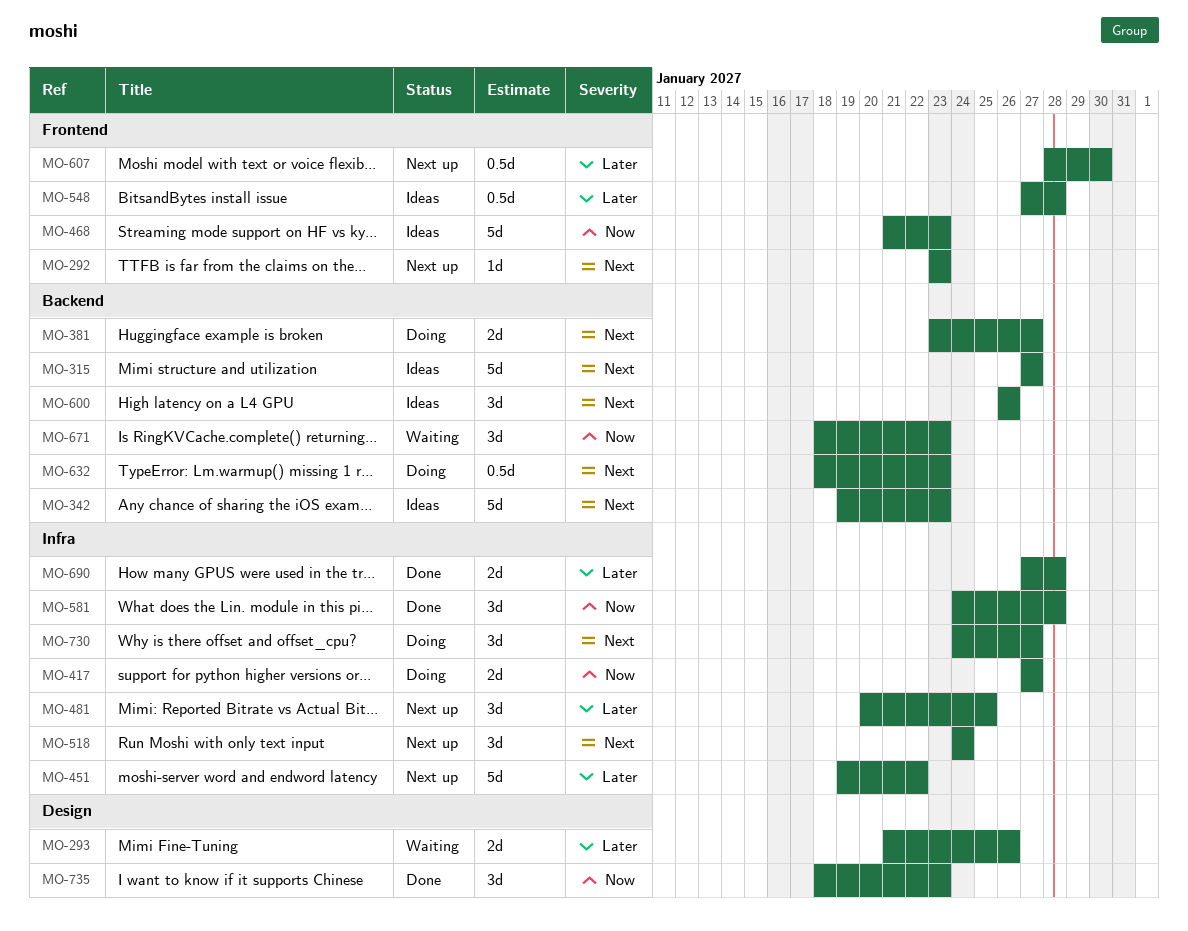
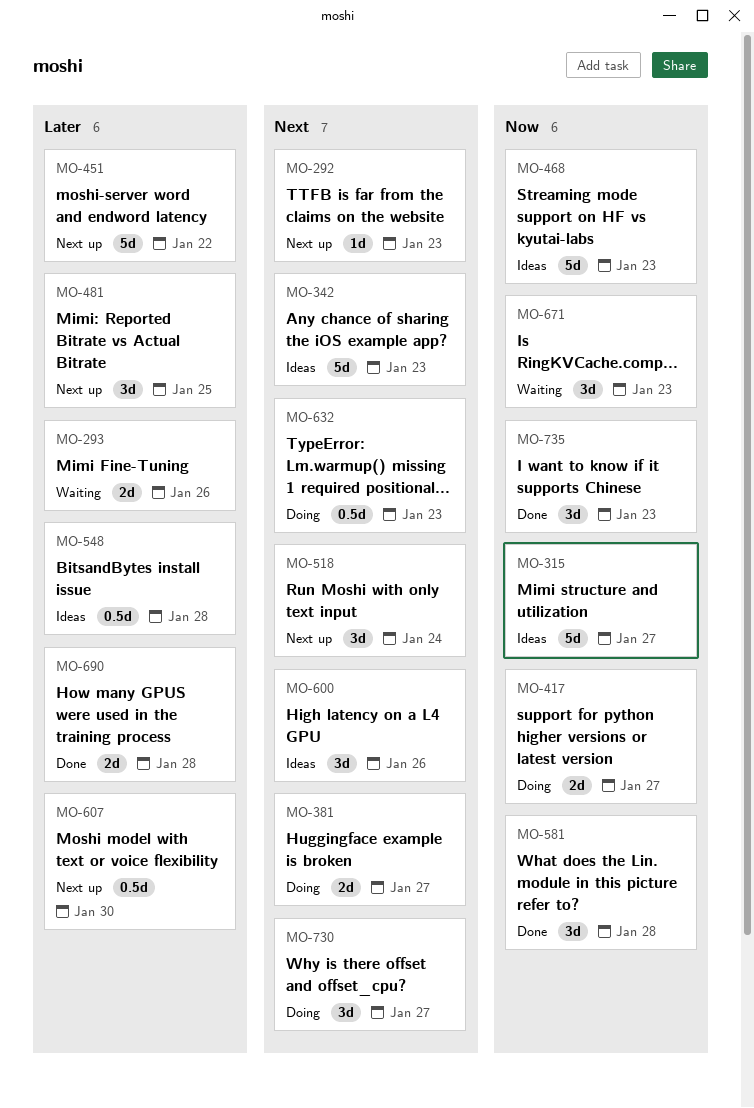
MO-315, priority: Next -> Now

